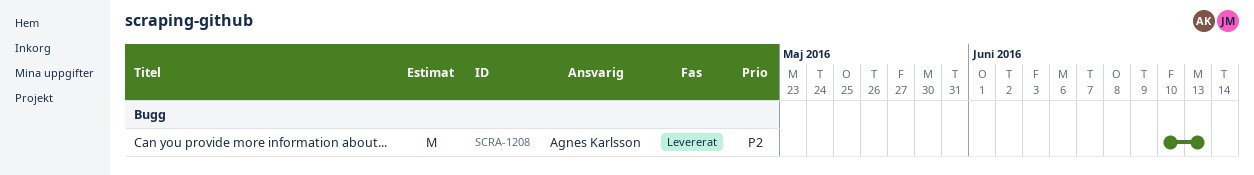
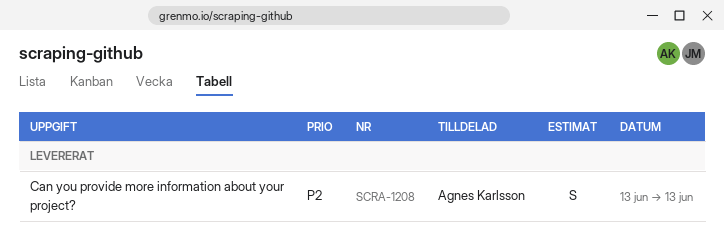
SCRA-1208, estimate: M -> S
SCRA-1208, start: Jun 10 -> Jun 13

